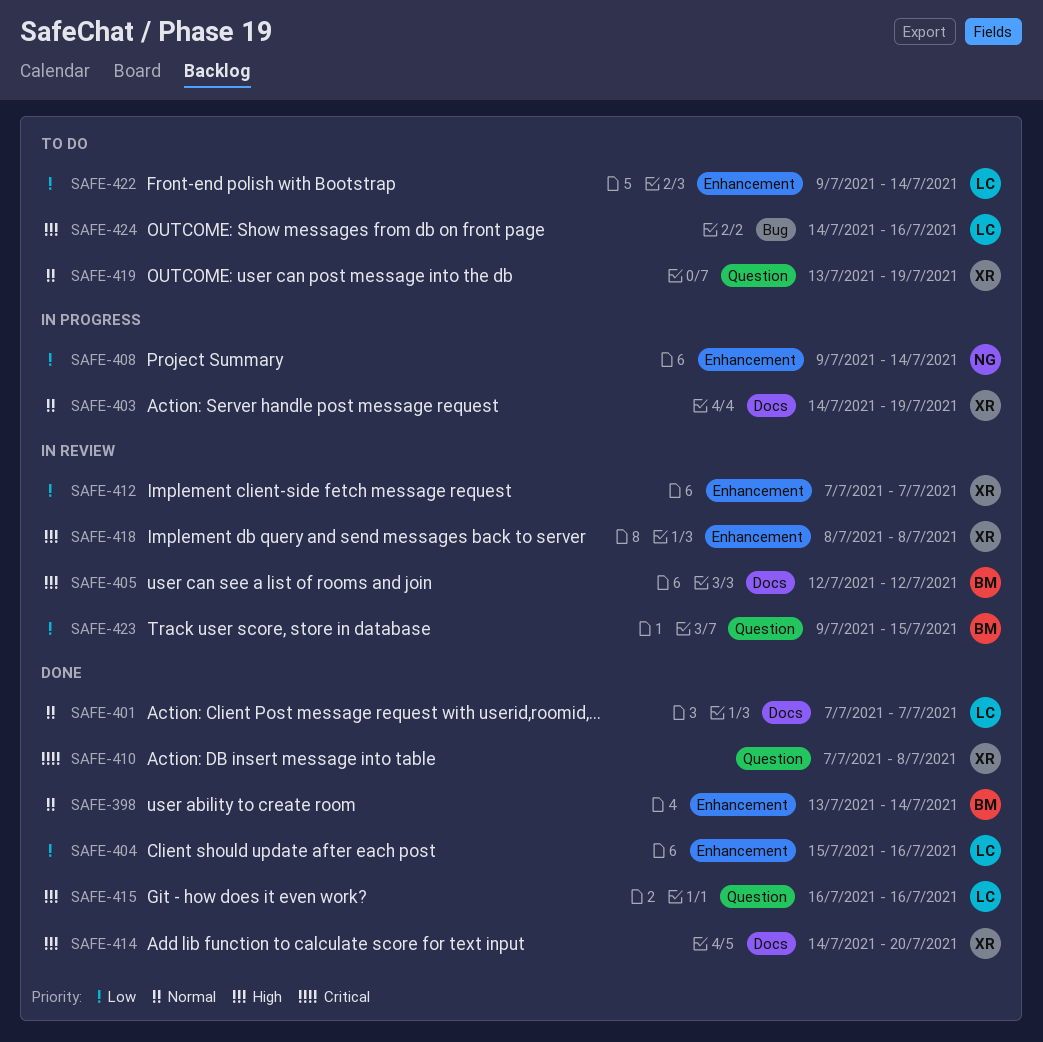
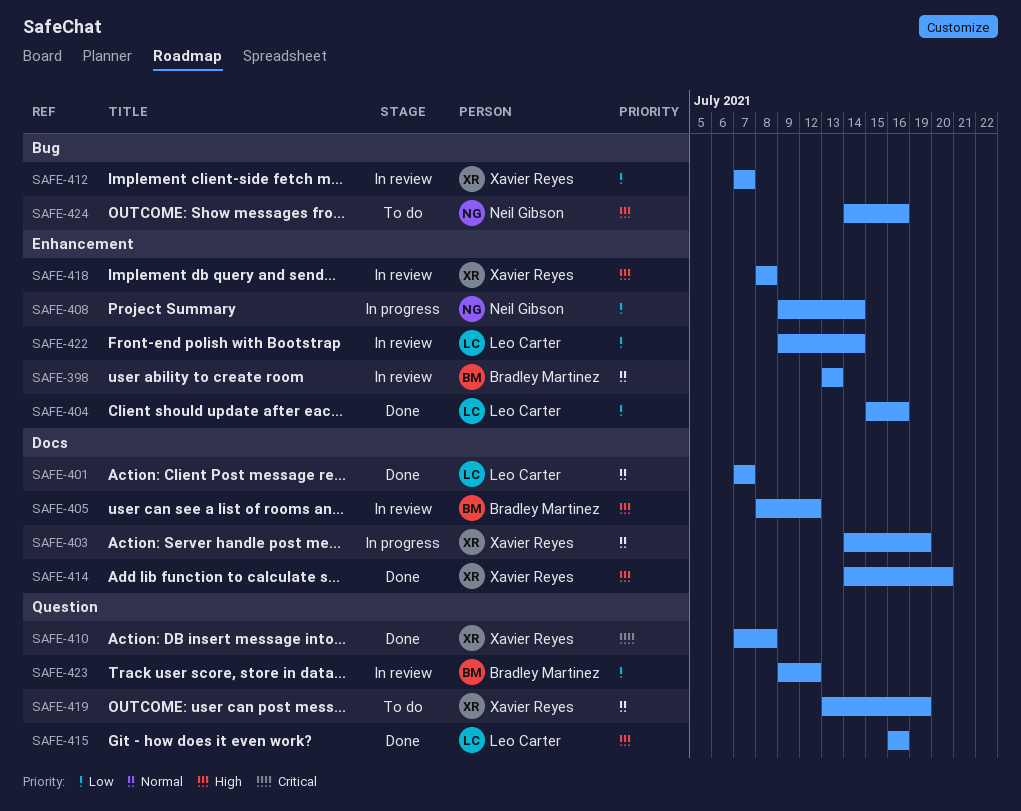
SAFE-398, status: Done -> In review
SAFE-398, due: Jul 14 -> Jul 13
SAFE-405, start: Jul 12 -> Jul 8
SAFE-412, label: Enhancement -> Bug
SAFE-422, status: To do -> In review
SAFE-423, due: Jul 15 -> Jul 12
SAFE-424, owner: Leo Carter -> Neil Gibson

